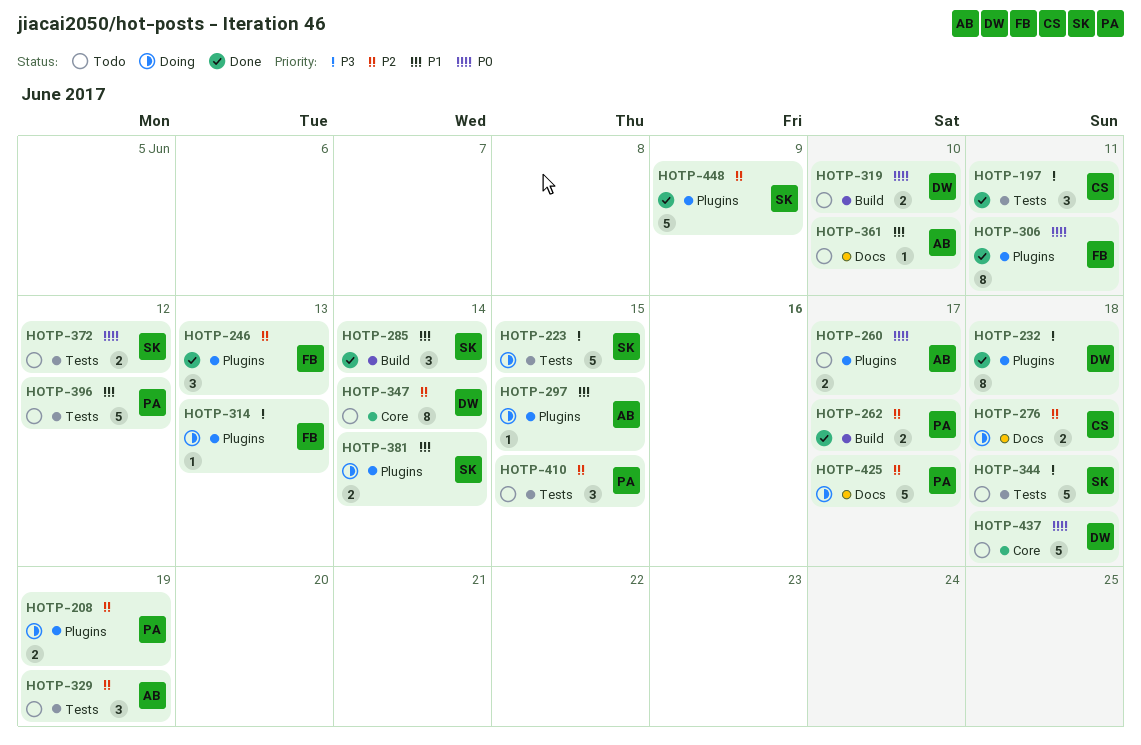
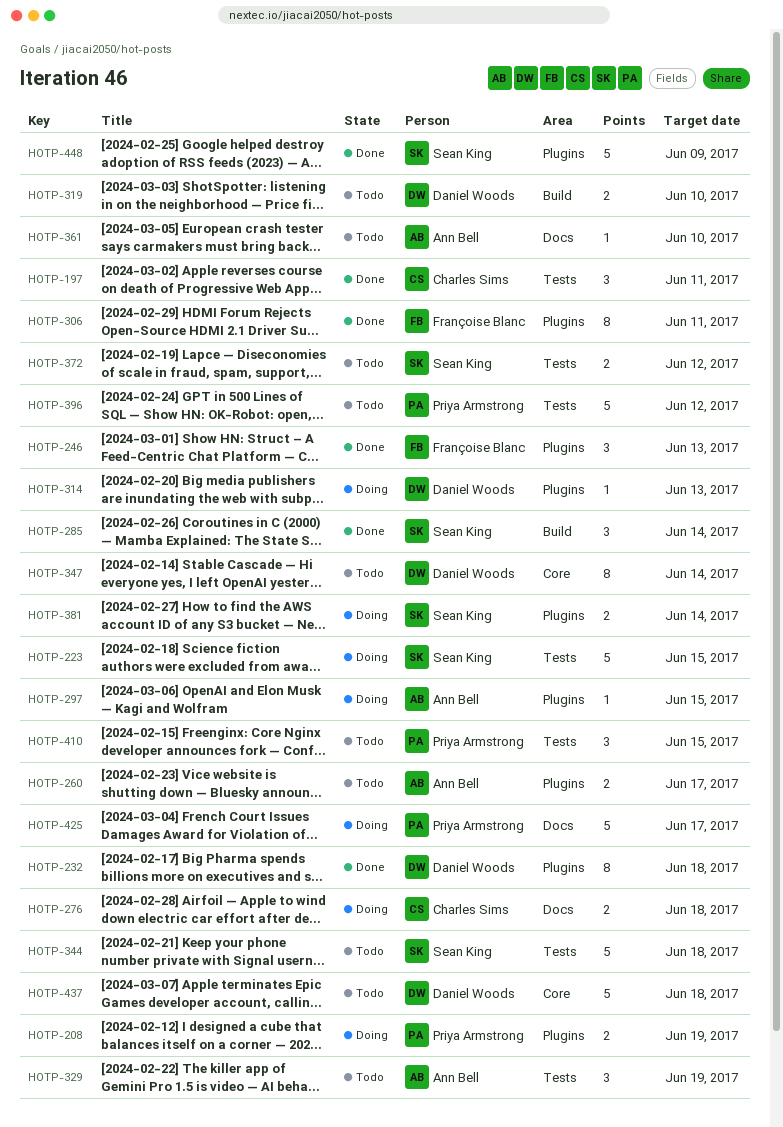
HOTP-262: present -> none
HOTP-314, owner: Françoise Blanc -> Daniel Woods

